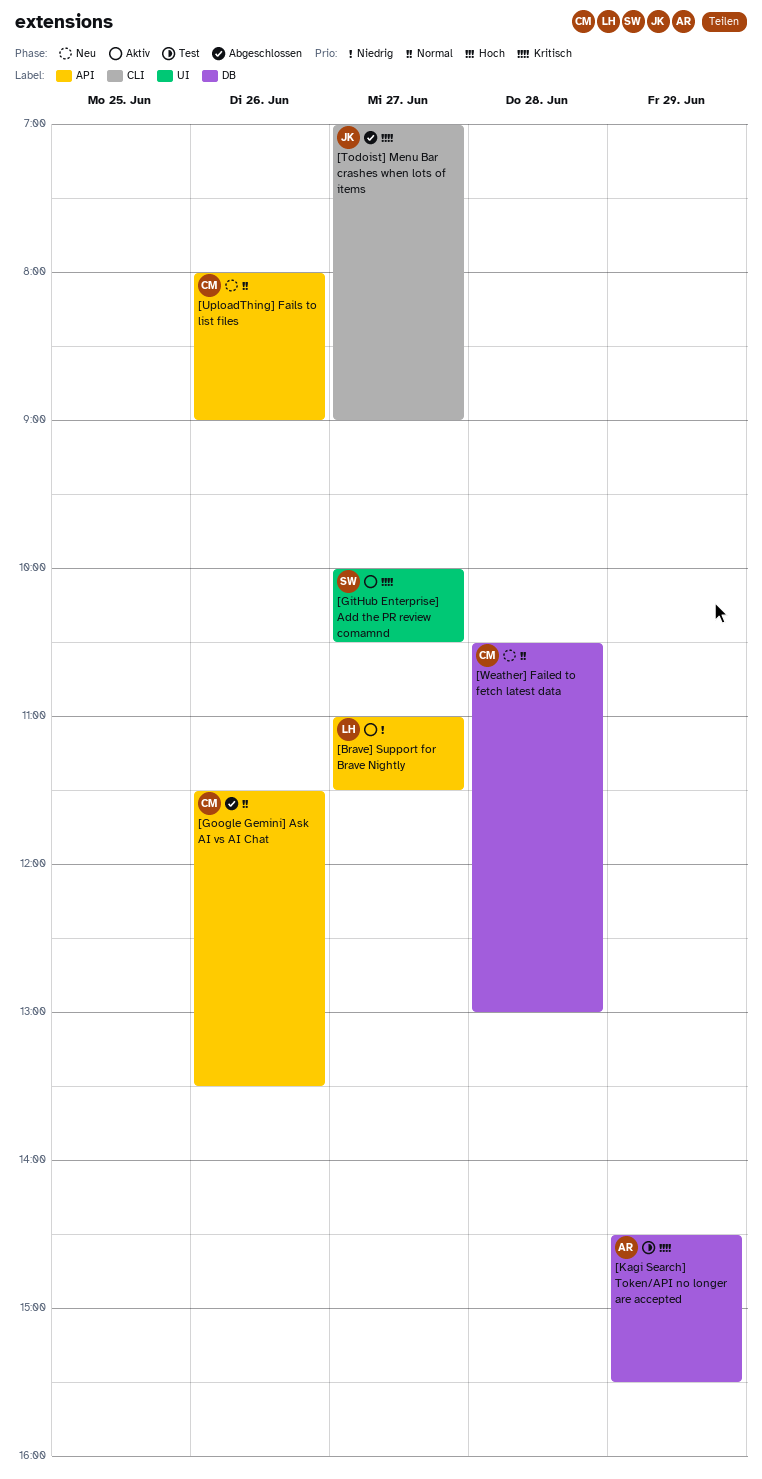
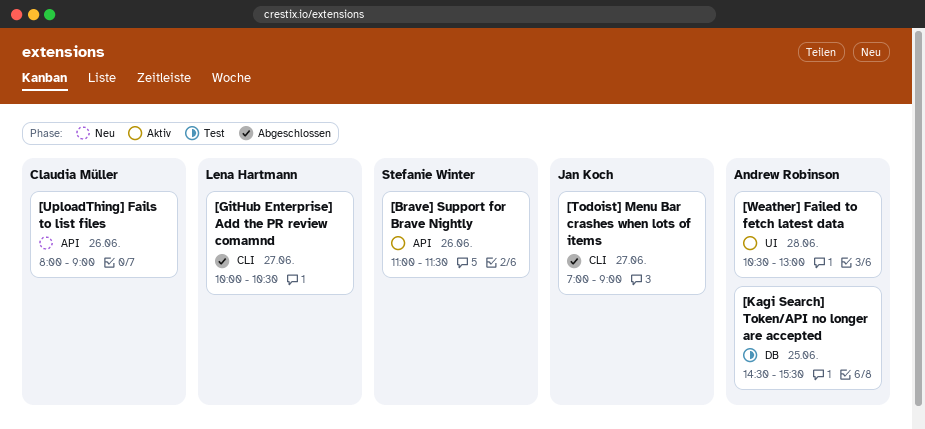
[Brave] Support for Brave Nightly, owner: Lena Hartmann -> Stefanie Winter
[Brave] Support for Brave Nightly, day: Jun 27 -> Jun 26
[GitHub Enterprise] Add the PR review comamnd, status: Aktiv -> Abgeschlossen
[GitHub Enterprise] Add the PR review comamnd, owner: Stefanie Winter -> Lena Hartmann
[GitHub Enterprise] Add the PR review comamnd, label: UI -> CLI
[Google Gemini] Ask AI vs AI Chat: present -> none
[Kagi Search] Token/API no longer are accepted, day: Jun 29 -> Jun 25
[Weather] Failed to fetch latest data, status: Neu -> Aktiv
[Weather] Failed to fetch latest data, owner: Claudia Müller -> Andrew Robinson
[Weather] Failed to fetch latest data, label: DB -> UI

